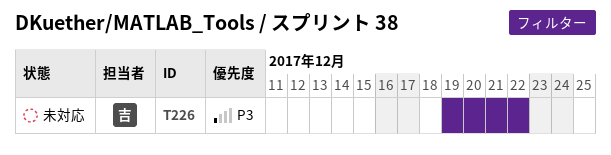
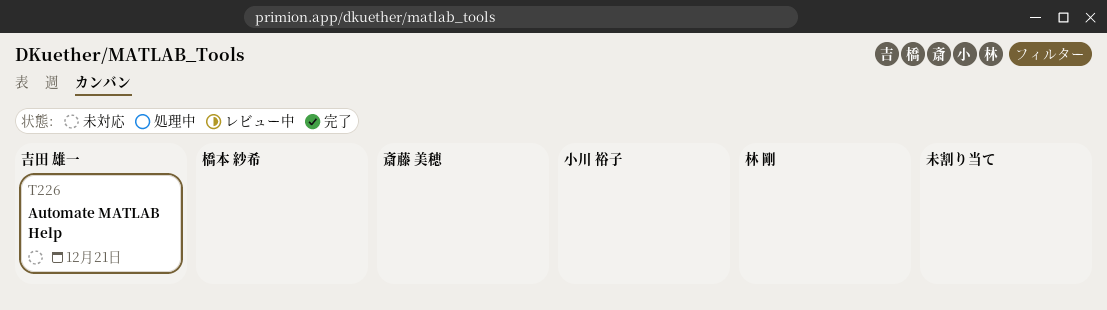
T226, due: Dec 22 -> Dec 21

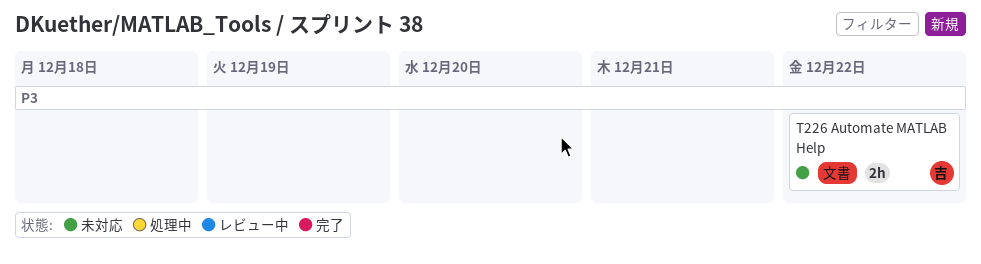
T226, due: Dec 21 -> Dec 22

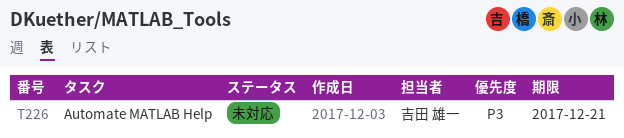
T226, due: Dec 22 -> Dec 21

